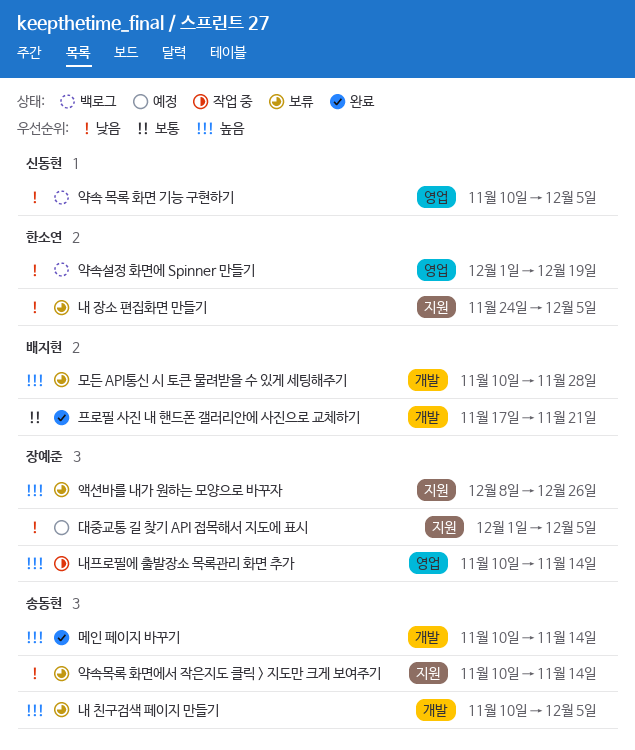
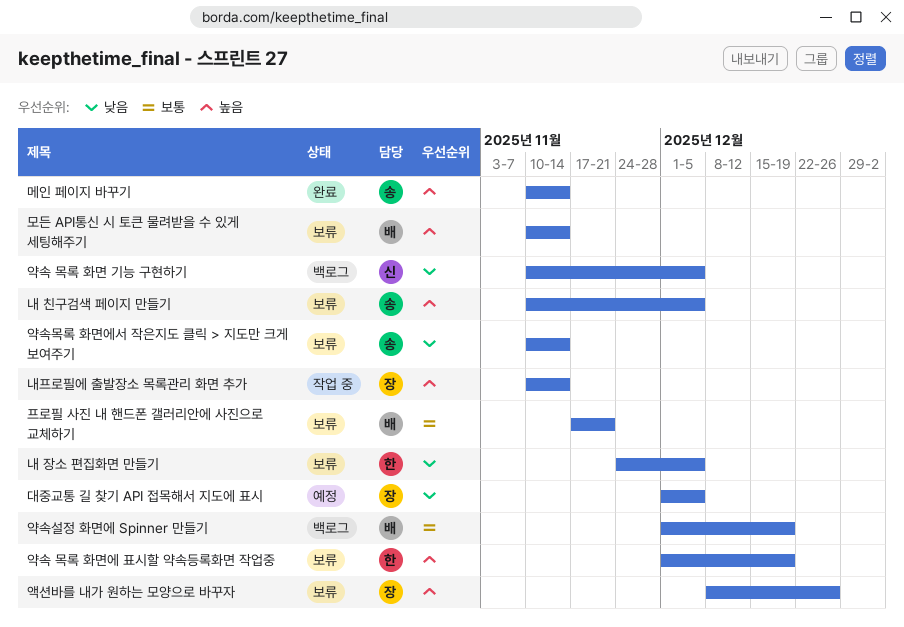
모든 API통신 시 토큰 물려받을 수 있게 세팅해주기, due: Nov 28 -> Nov 14
약속 목록 화면에 표시할 약속등록화면 작업중: none -> present
약속설정 화면에 Spinner 만들기, owner: 한소연 -> 배지현
약속설정 화면에 Spinner 만들기, priority: 낮음 -> 보통
프로필 사진 내 핸드폰 갤러리안에 사진으로 교체하기, status: 완료 -> 보류

